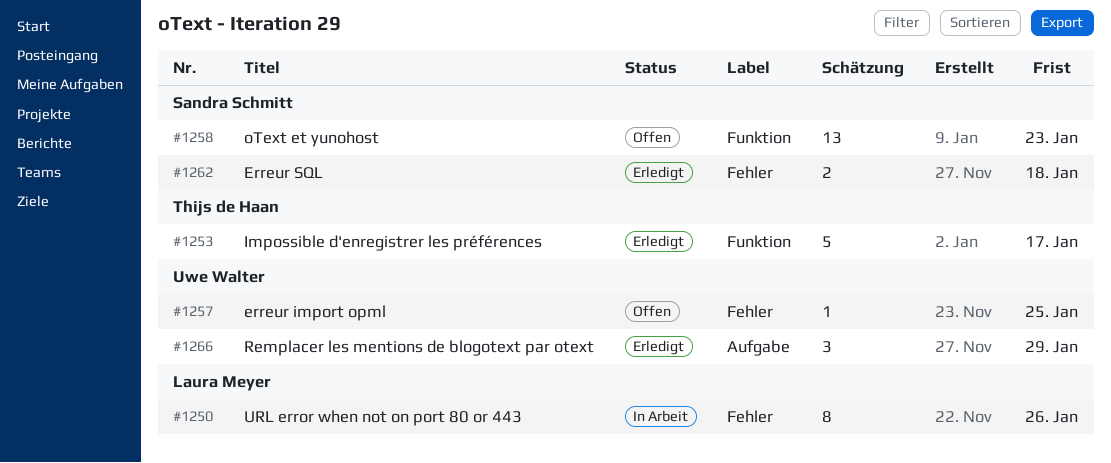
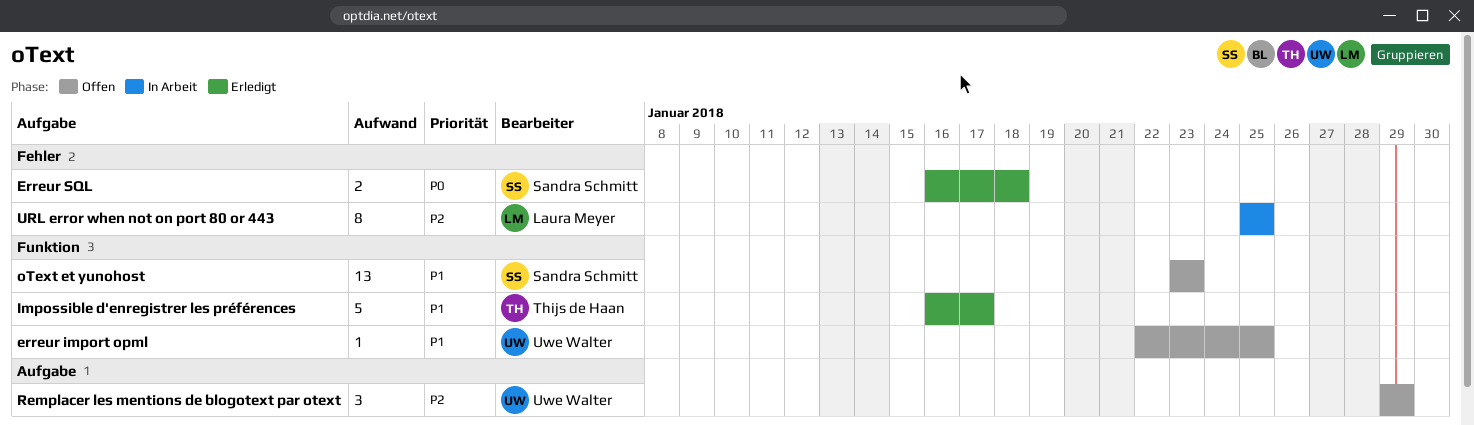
erreur import opml, label: Fehler -> Funktion
Remplacer les mentions de blogotext par otext, status: Erledigt -> Offen
URL error when not on port 80 or 443, due: Jan 26 -> Jan 25

